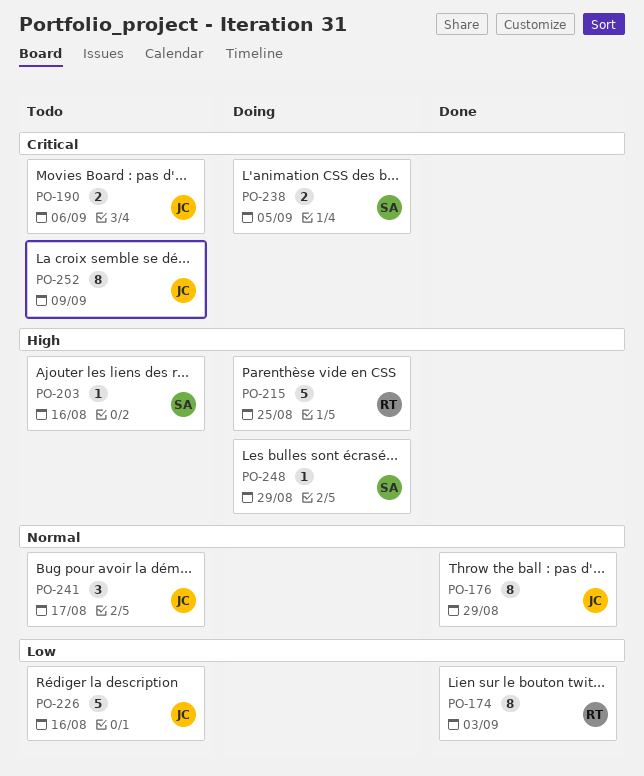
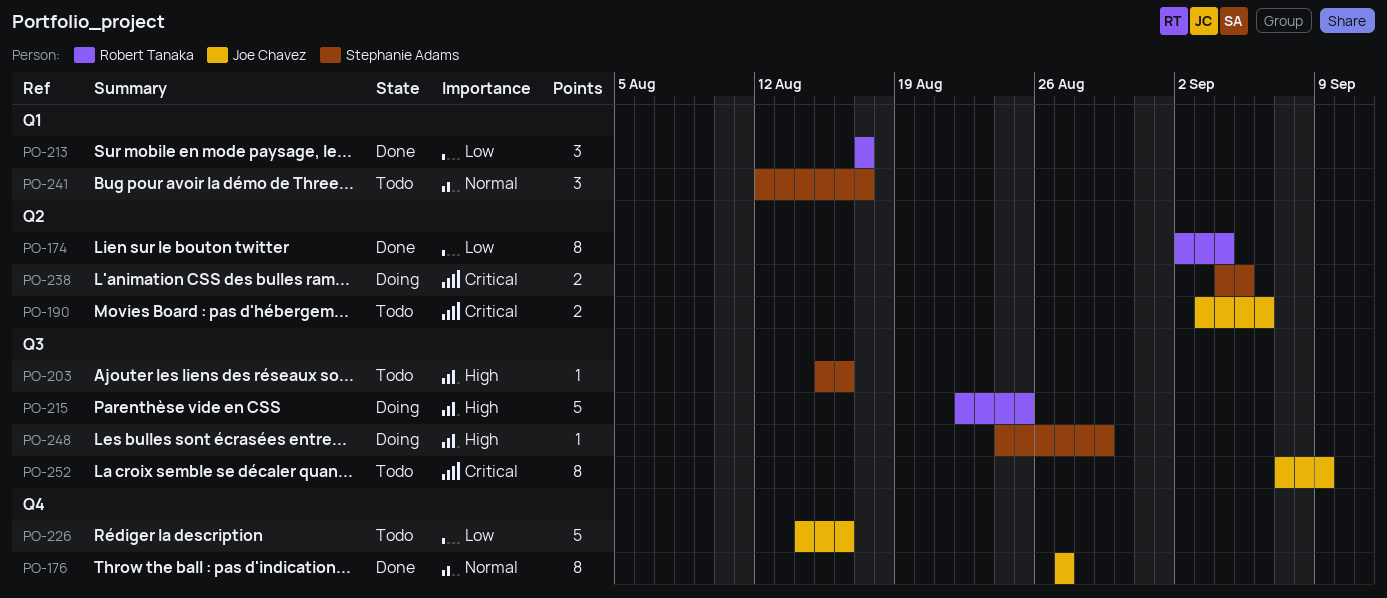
PO-174, due: Sep 3 -> Sep 4
PO-176, due: Aug 29 -> Aug 27
PO-213: none -> present
PO-241, owner: Joe Chavez -> Stephanie Adams

